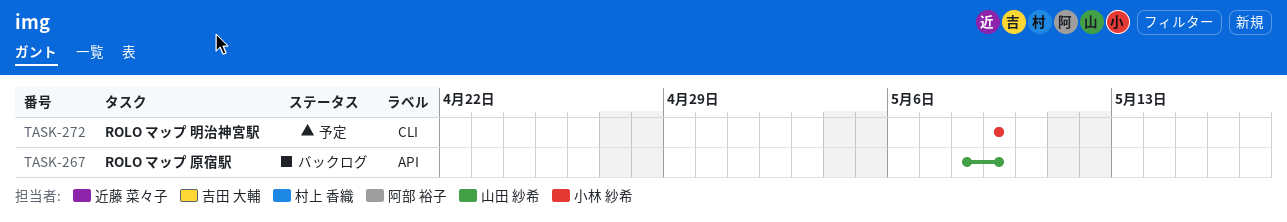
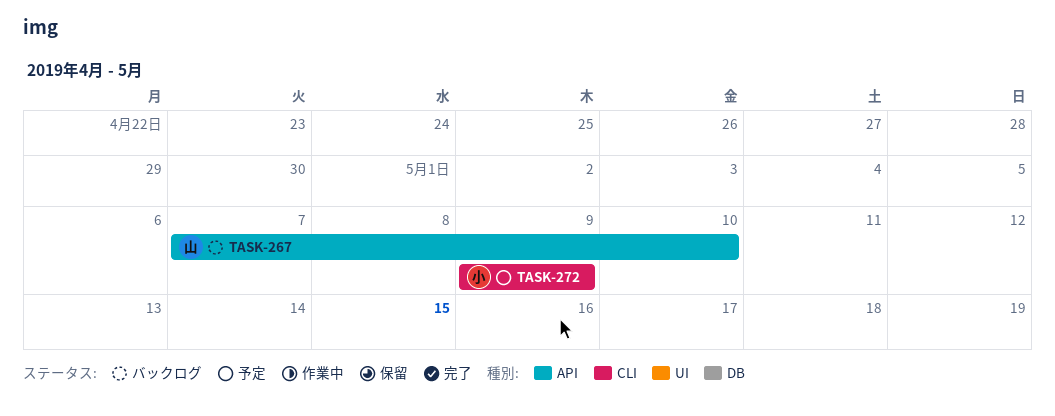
TASK-267, start: May 8 -> May 7
TASK-267, due: May 9 -> May 10

